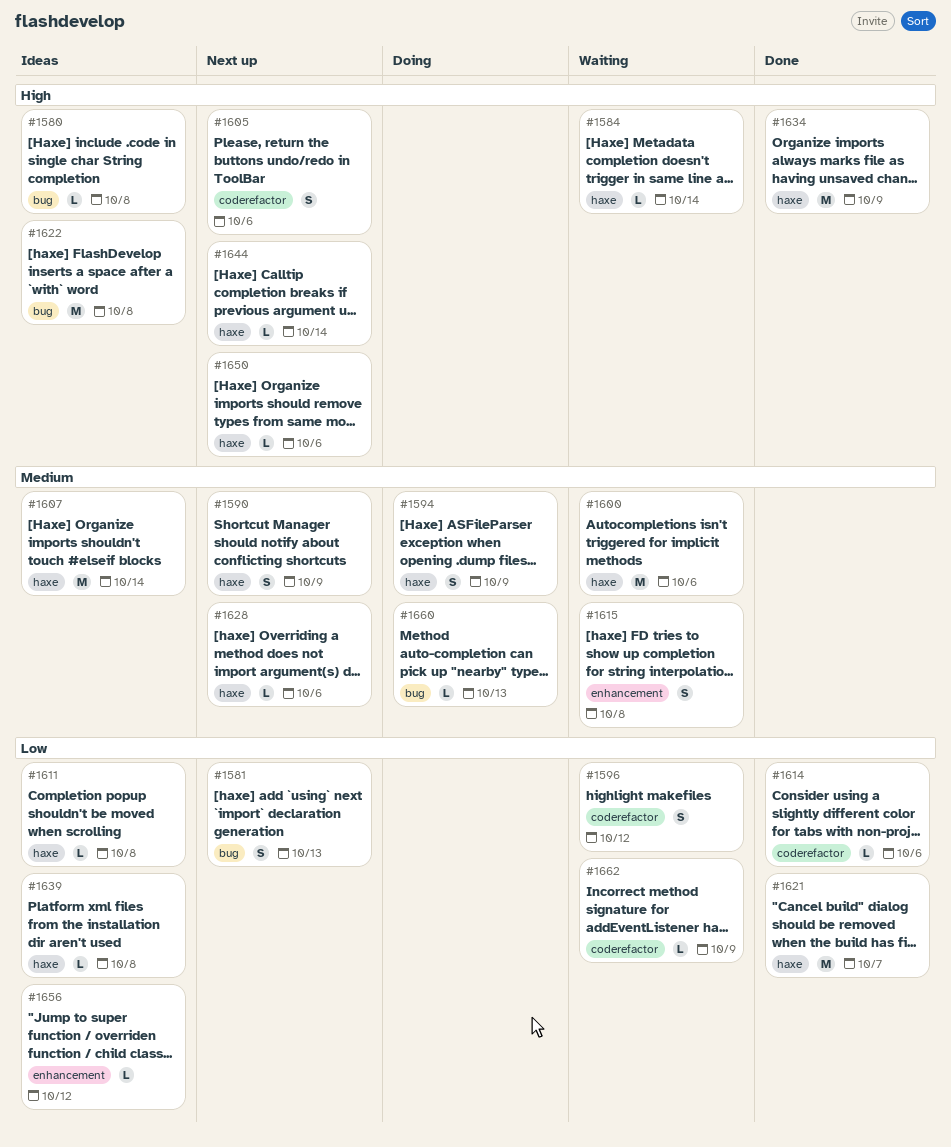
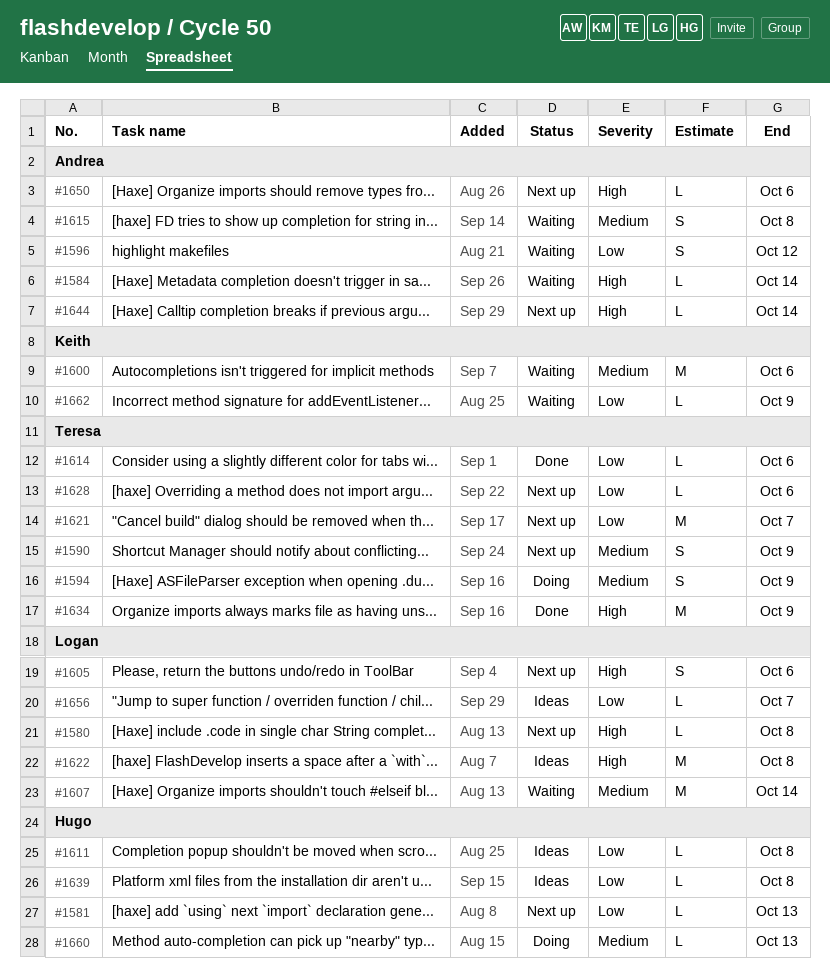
#1580, status: Ideas -> Next up
#1581, estimate: S -> L
#1607, status: Ideas -> Waiting
#1621, status: Done -> Next up
#1628, priority: Medium -> Low
#1656, due: Oct 12 -> Oct 7

